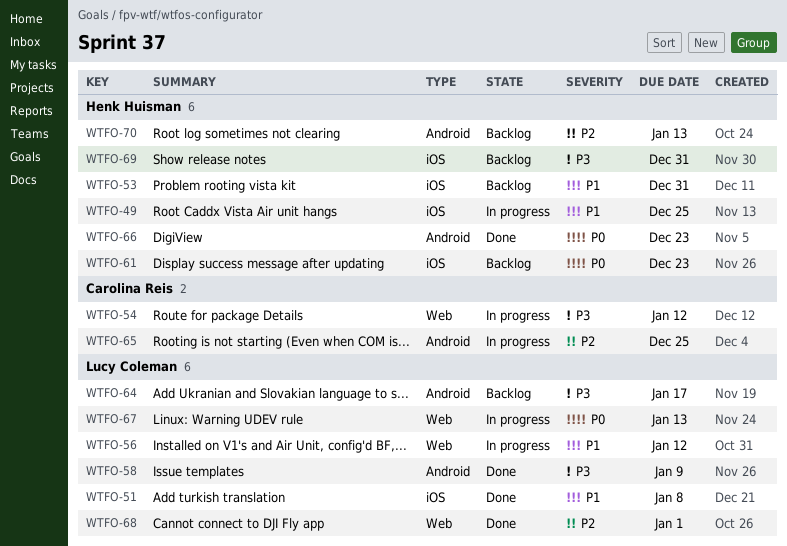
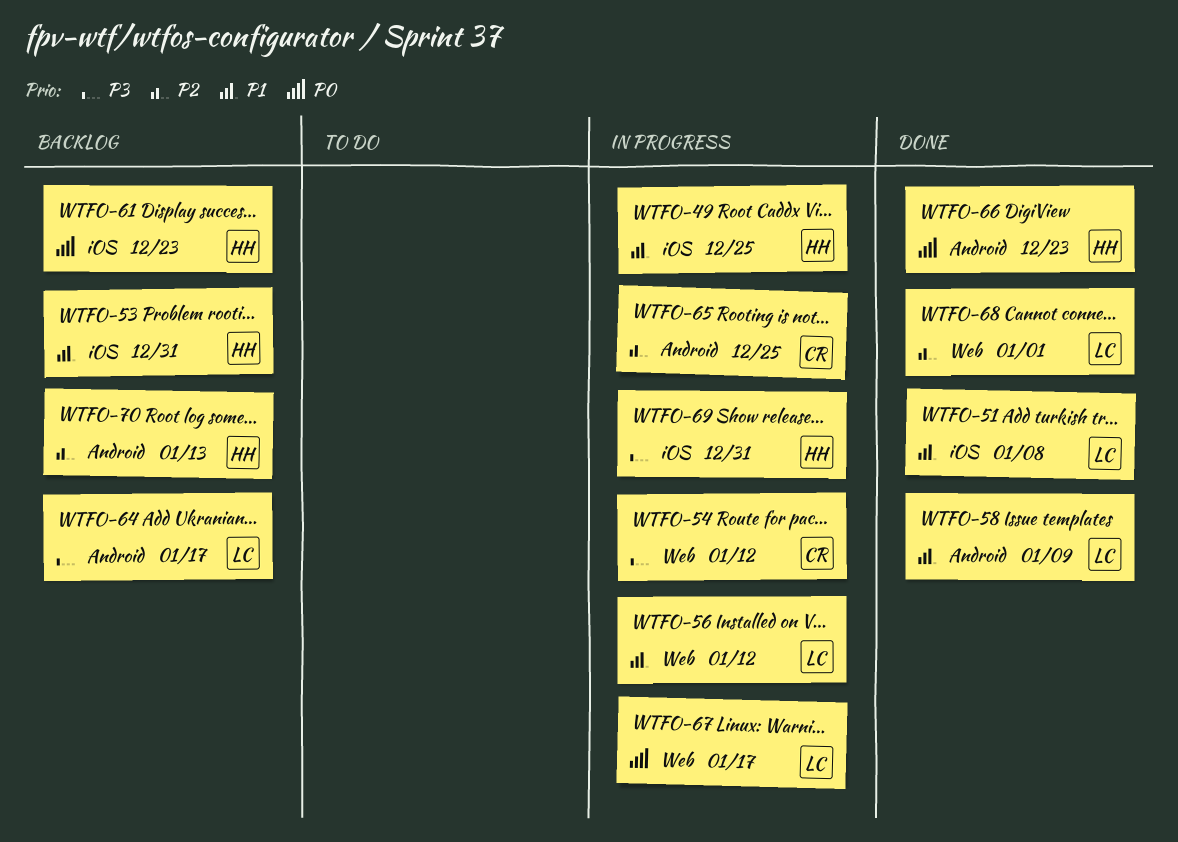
WTFO-58, priority: P3 -> P1
WTFO-67, due: Jan 13 -> Jan 17
WTFO-69, status: Backlog -> In progress

